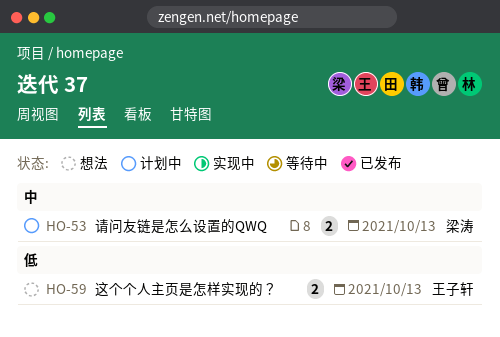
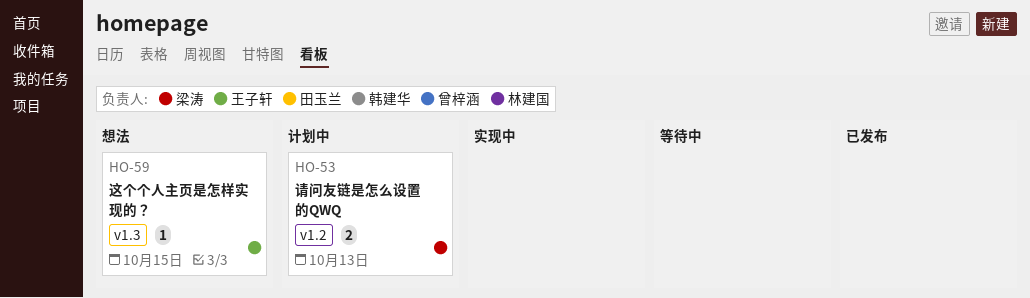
HO-59, estimate: 2 -> 1
HO-59, due: Oct 13 -> Oct 15

